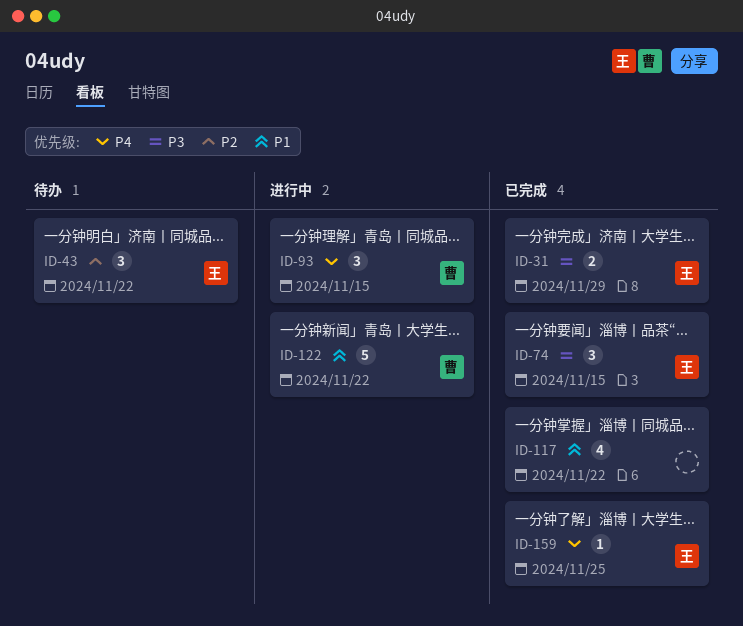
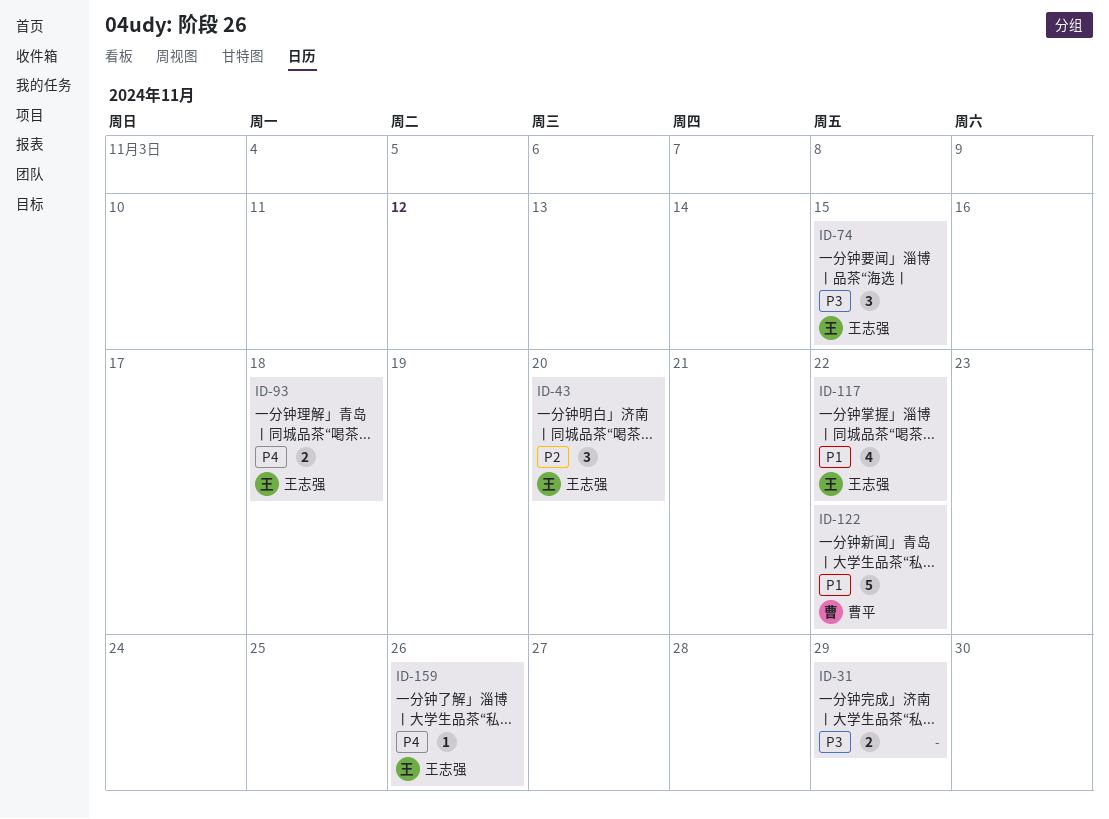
ID-31, owner: 王志强 -> none
ID-43, due: Nov 22 -> Nov 20
ID-93, owner: 曹平 -> 王志强
ID-93, estimate: 3 -> 2
ID-93, due: Nov 15 -> Nov 18
ID-117, owner: none -> 王志强
ID-159, due: Nov 25 -> Nov 26

